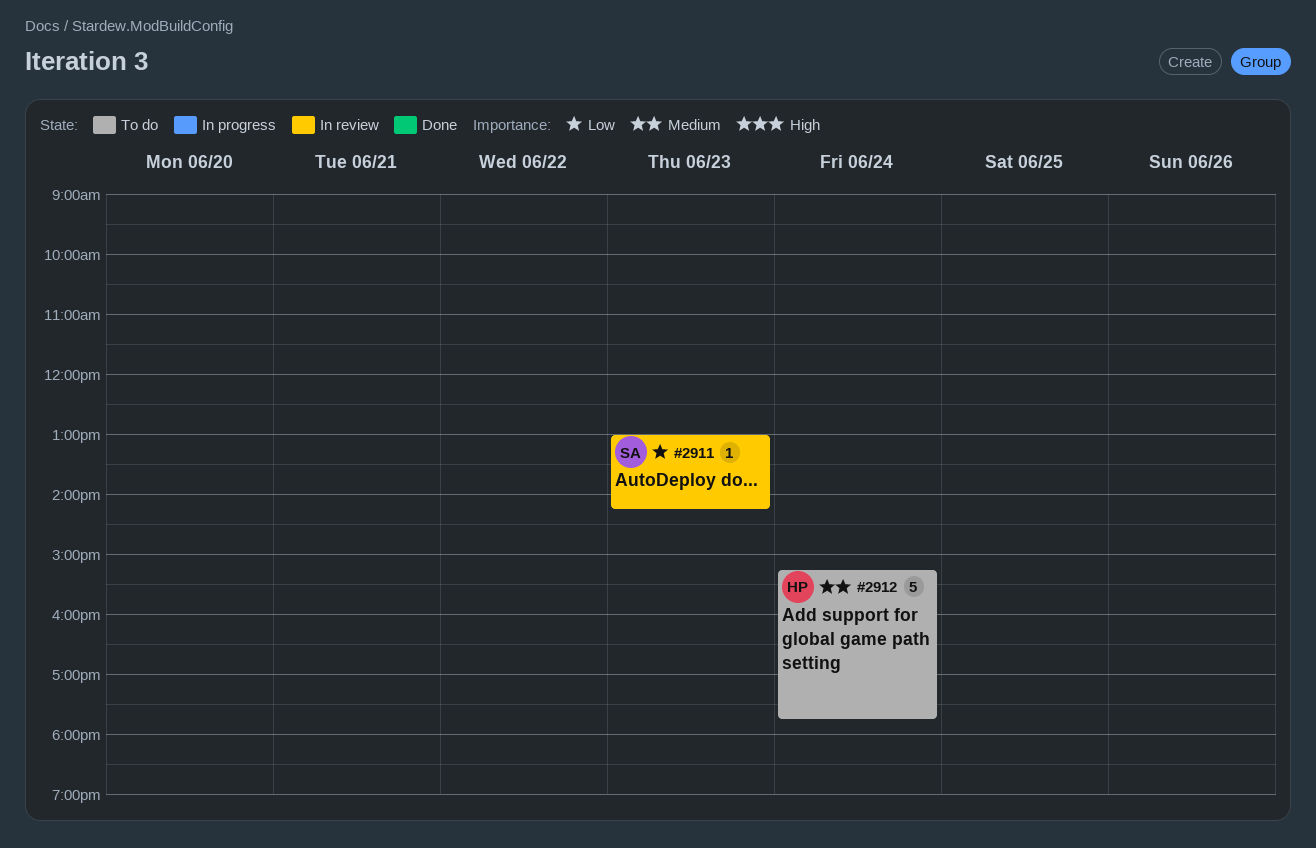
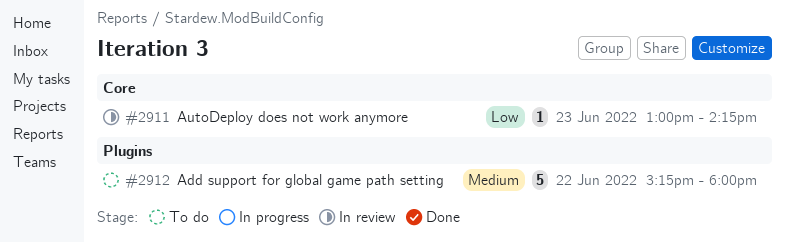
#2912, day: Jun 24 -> Jun 22
#2912, ends: 17:45 -> 18:00

